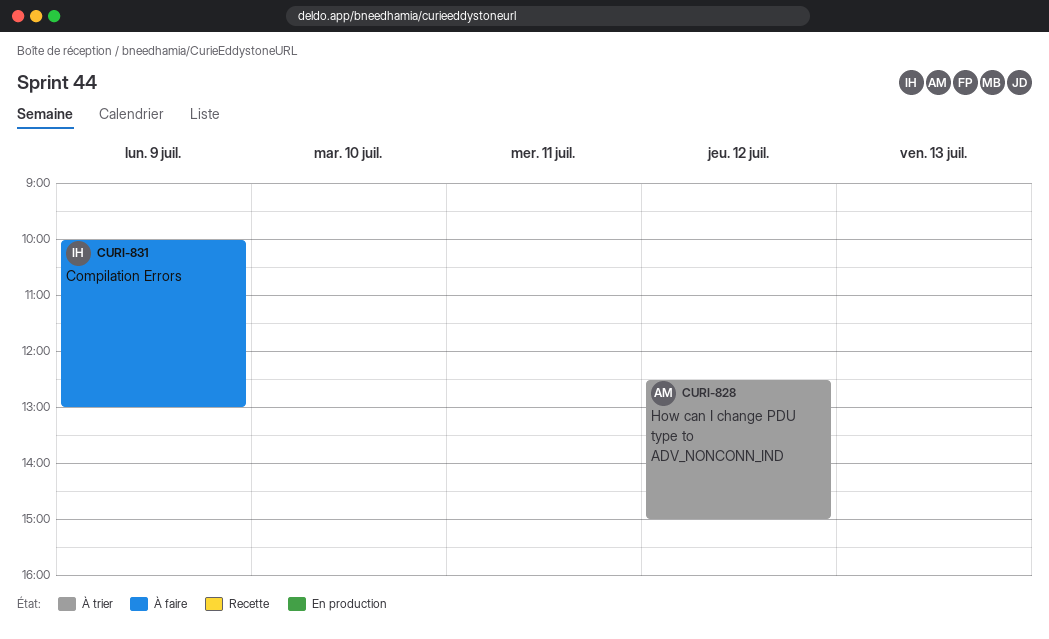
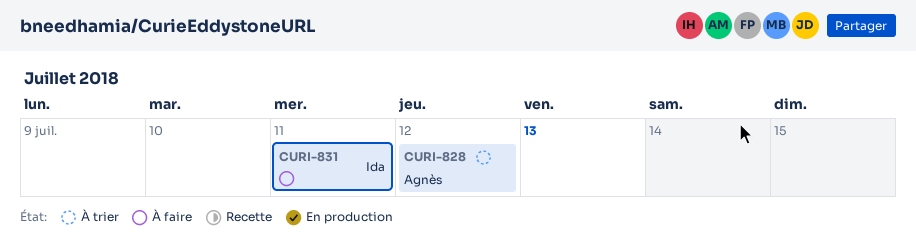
CURI-831, day: Jul 9 -> Jul 11

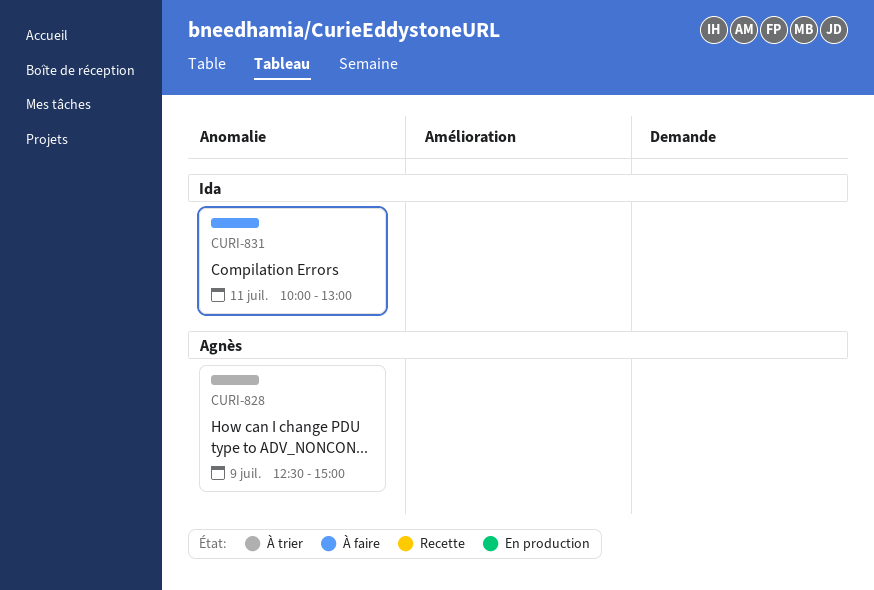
CURI-828, day: Jul 12 -> Jul 9

